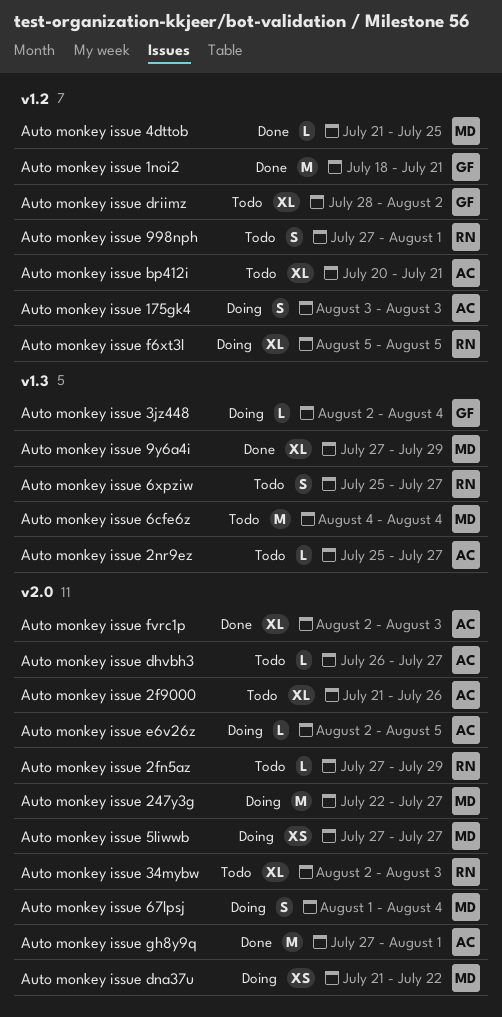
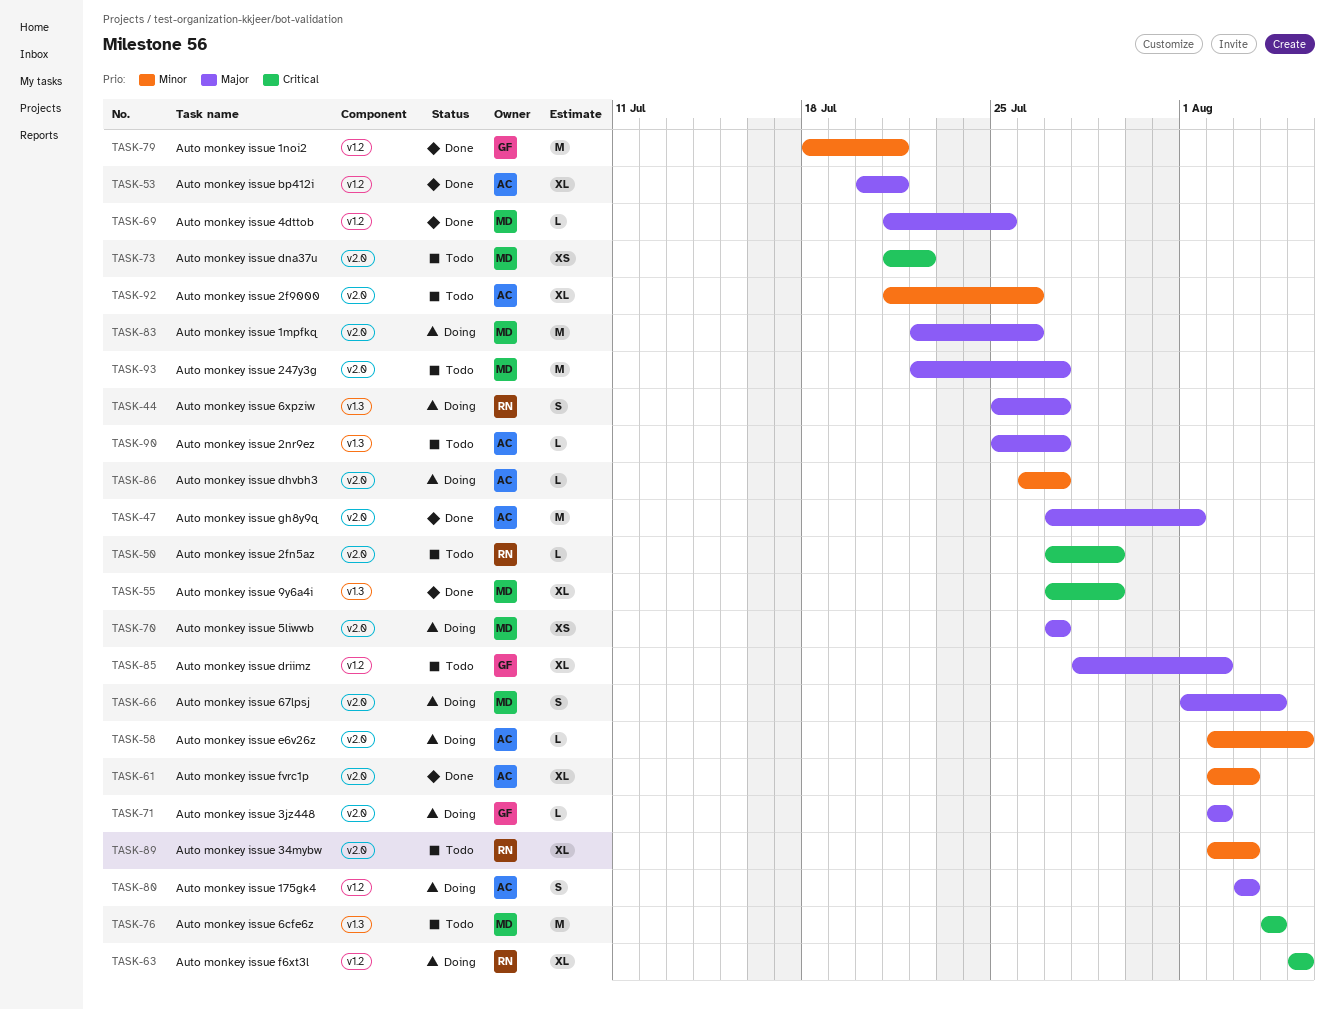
Auto monkey issue 1mpfkq: none -> present
Auto monkey issue 247y3g, status: Doing -> Todo
Auto monkey issue 3jz448, label: v1.3 -> v2.0
Auto monkey issue 3jz448, due: Aug 4 -> Aug 2
Auto monkey issue 6xpziw, status: Todo -> Doing
Auto monkey issue 998nph: present -> none
Auto monkey issue bp412i, status: Todo -> Done
Auto monkey issue dhvbh3, status: Todo -> Doing
Auto monkey issue dna37u, status: Doing -> Todo

